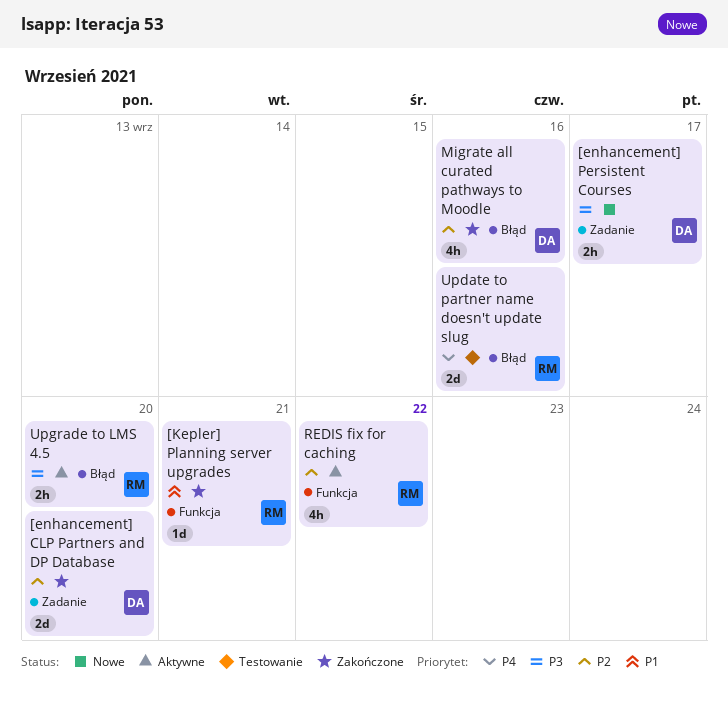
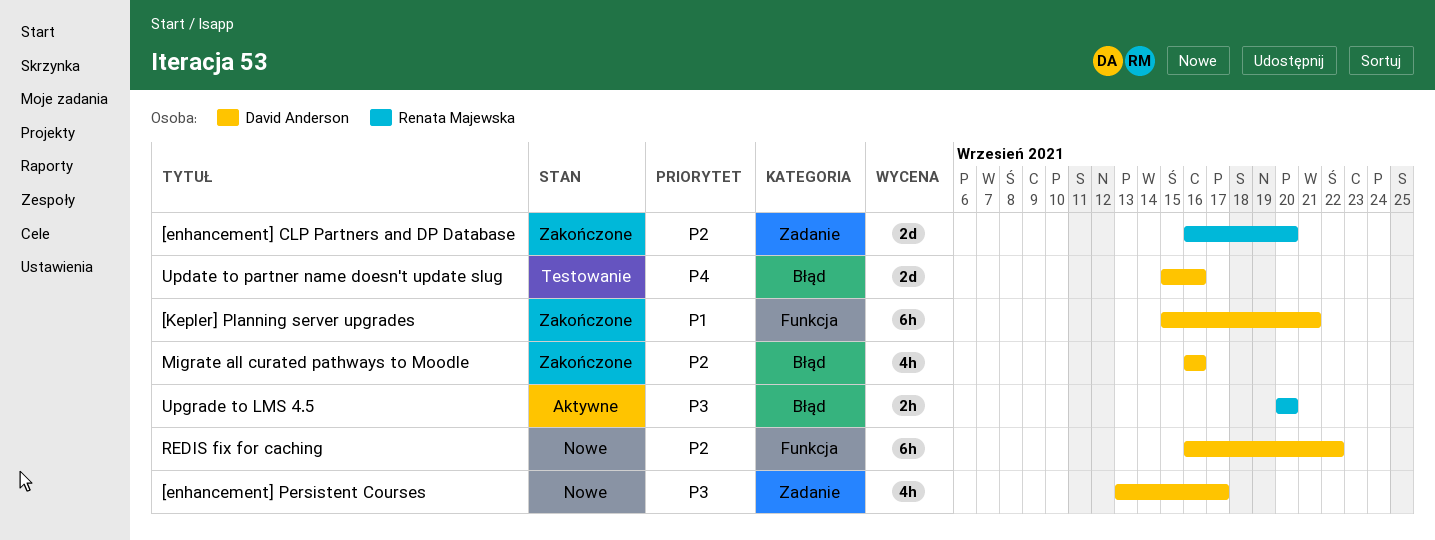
[enhancement] CLP Partners and DP Database, owner: David Anderson -> Renata Majewska
[enhancement] Persistent Courses, estimate: 2h -> 4h
[Kepler] Planning server upgrades, owner: Renata Majewska -> David Anderson
[Kepler] Planning server upgrades, estimate: 1d -> 6h
REDIS fix for caching, status: Aktywne -> Nowe
REDIS fix for caching, owner: Renata Majewska -> David Anderson
REDIS fix for caching, estimate: 4h -> 6h
Update to partner name doesn't update slug, owner: Renata Majewska -> David Anderson

